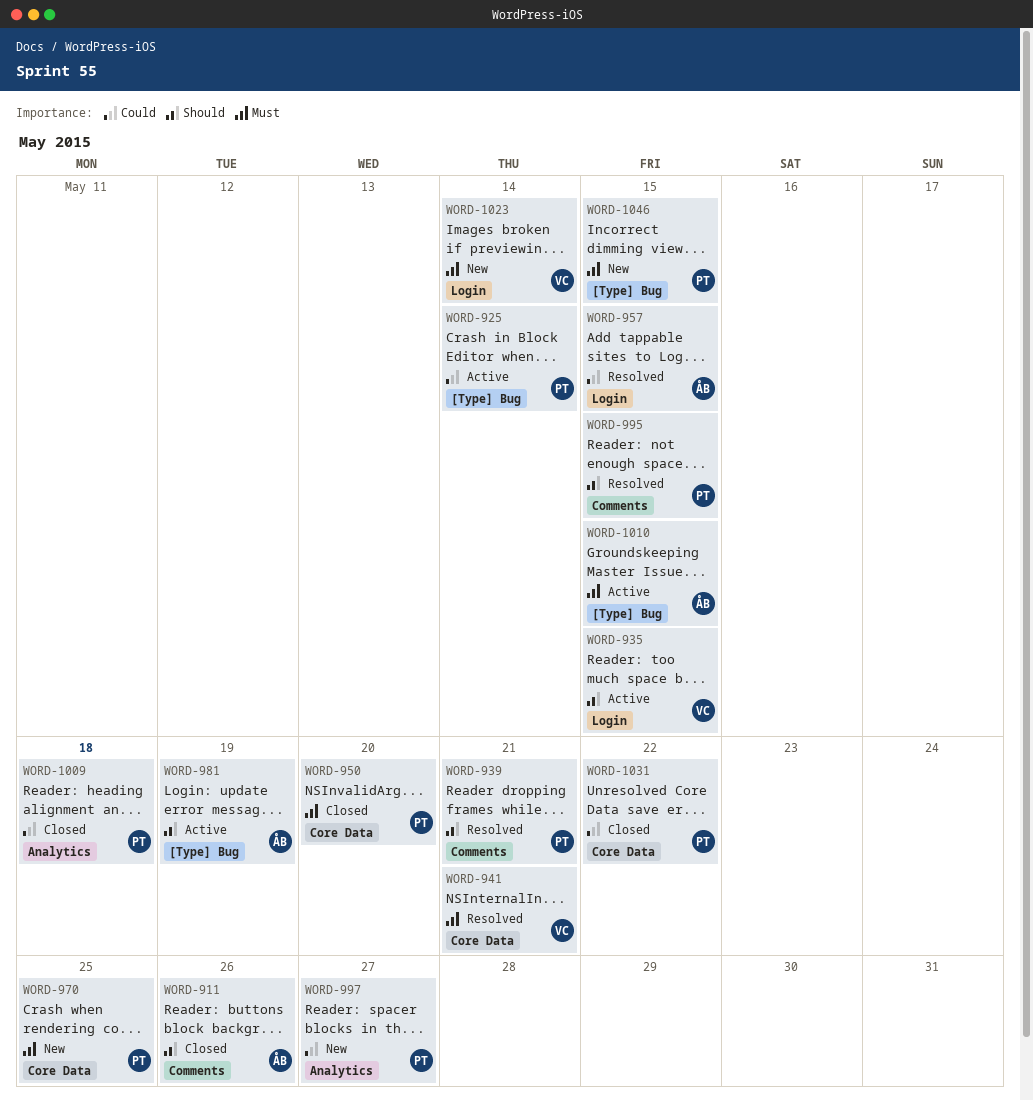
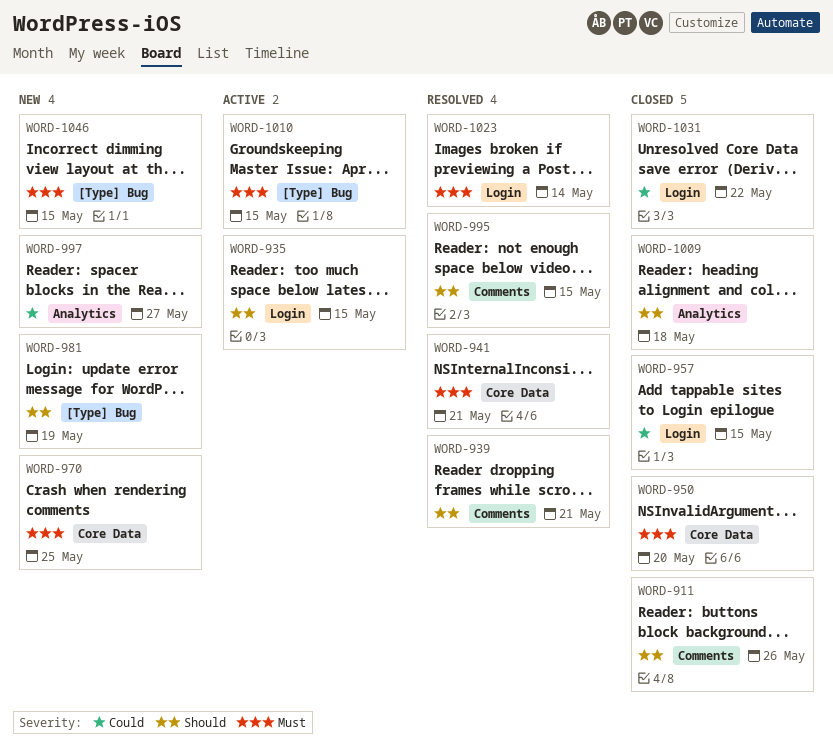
WORD-925: present -> none
WORD-957, status: Resolved -> Closed
WORD-981, status: Active -> New
WORD-1009, priority: Could -> Should
WORD-1023, status: New -> Resolved
WORD-1031, label: Core Data -> Login

